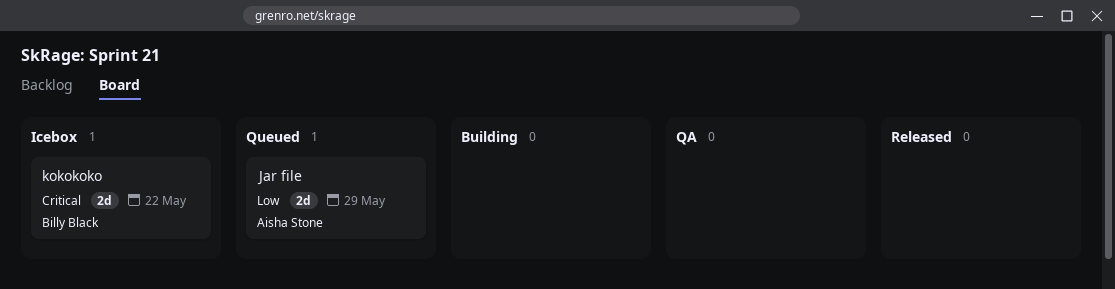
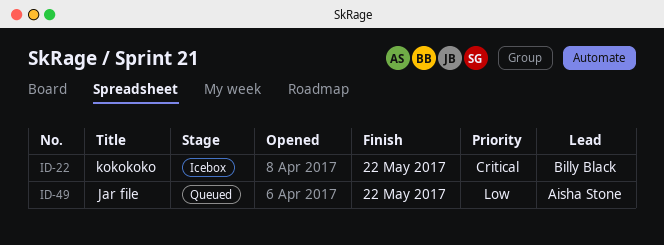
Jar file, due: May 29 -> May 22

